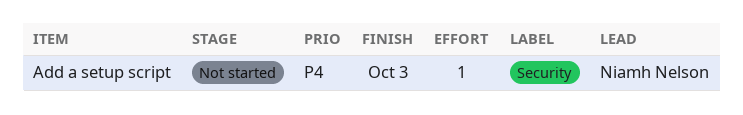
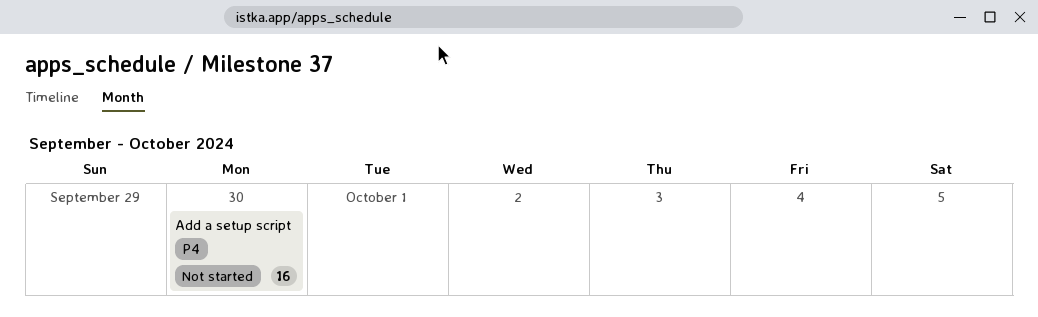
Add a setup script, estimate: 1 -> 16
Add a setup script, due: Oct 3 -> Sep 30

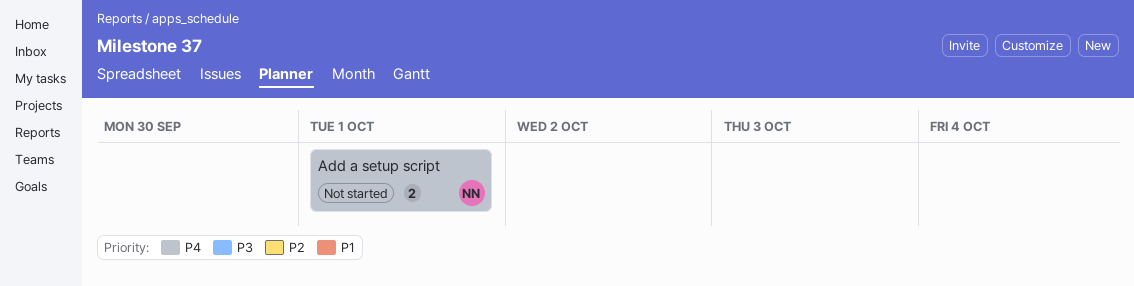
Add a setup script, estimate: 16 -> 2
Add a setup script, due: Sep 30 -> Oct 1

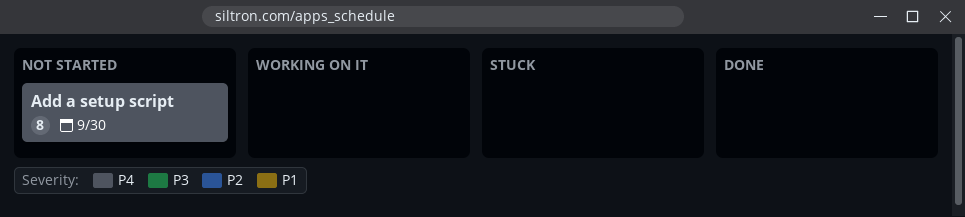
Add a setup script, estimate: 2 -> 8
Add a setup script, due: Oct 1 -> Sep 30

